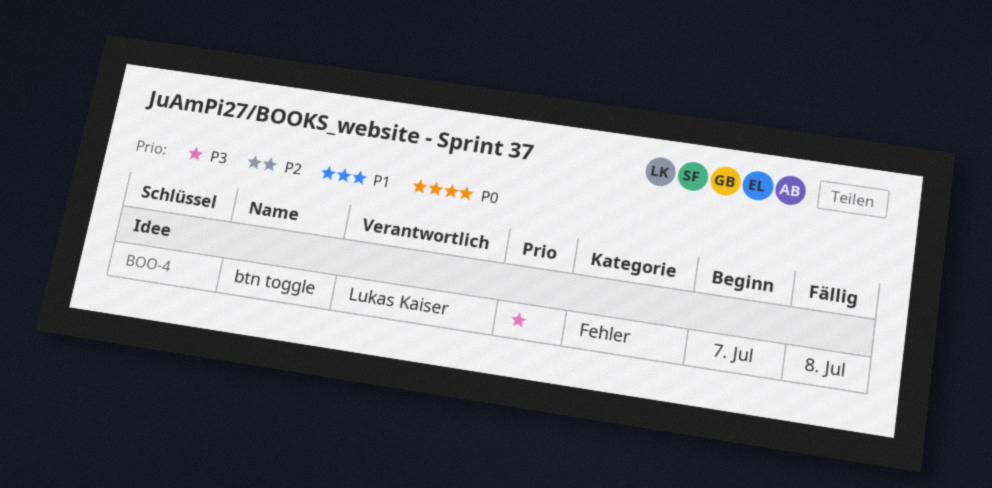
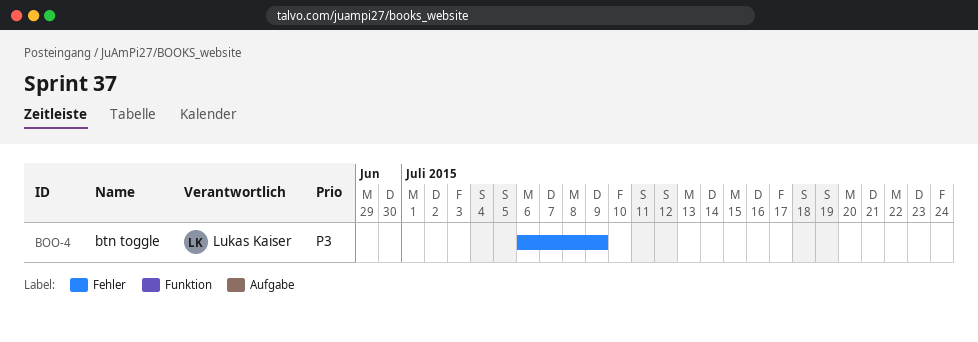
BOO-4, start: Jul 7 -> Jul 6
BOO-4, due: Jul 8 -> Jul 9

